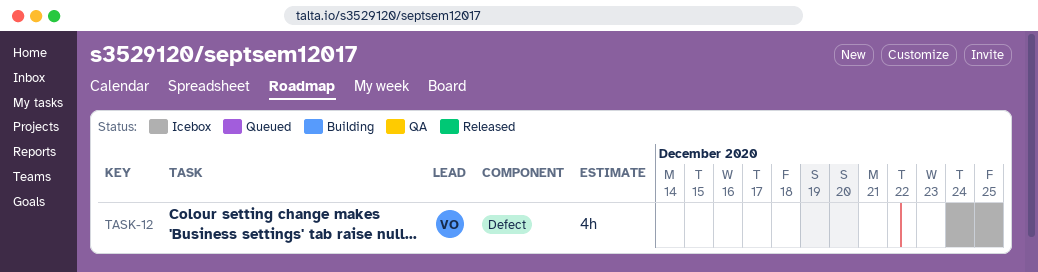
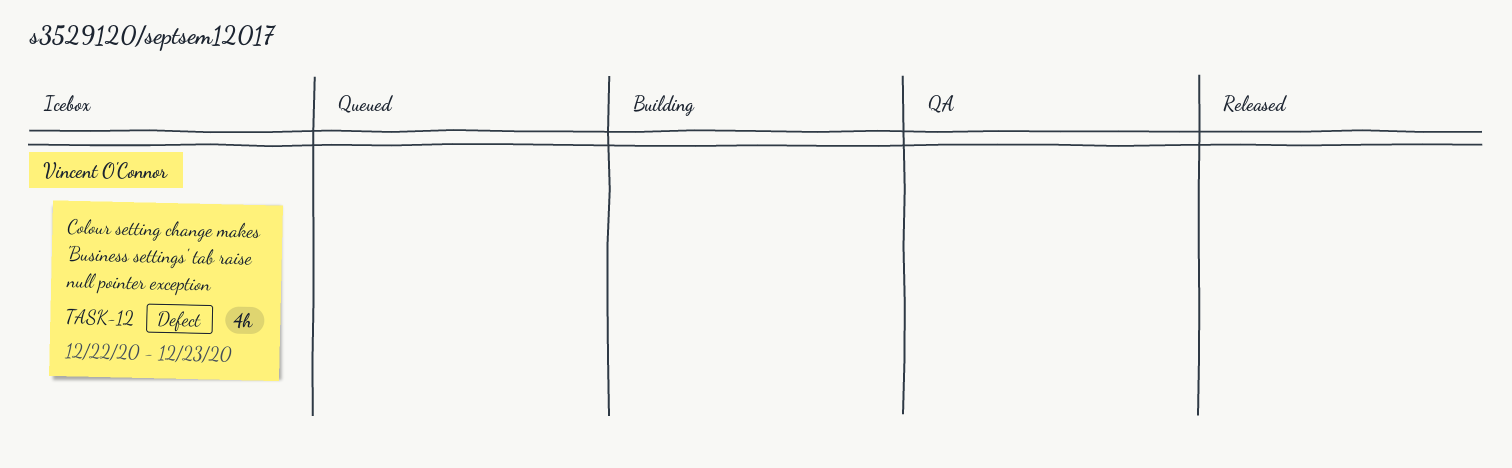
TASK-12, start: Dec 24 -> Dec 22
TASK-12, due: Dec 25 -> Dec 23

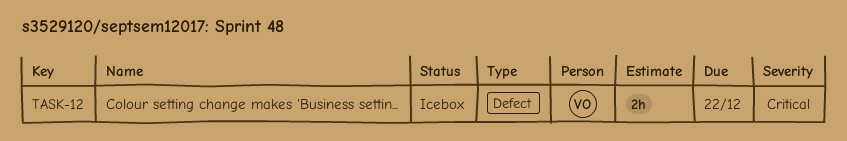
TASK-12, estimate: 4h -> 2h
TASK-12, due: Dec 23 -> Dec 22

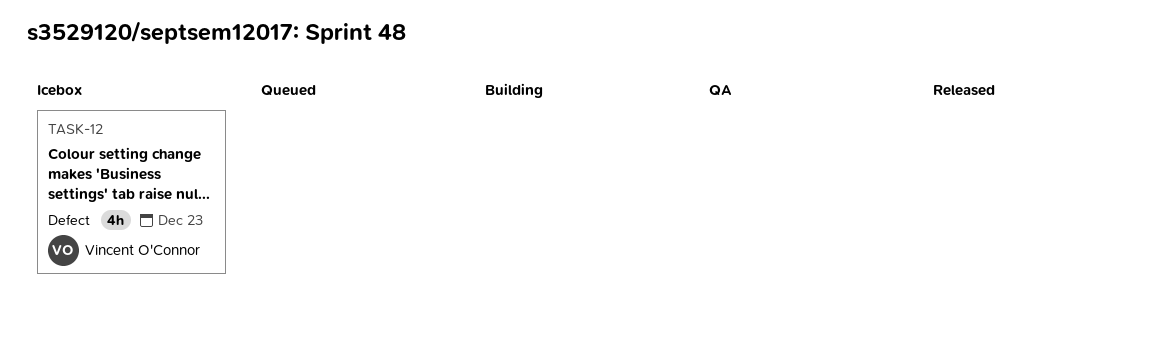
TASK-12, estimate: 2h -> 4h
TASK-12, due: Dec 22 -> Dec 23

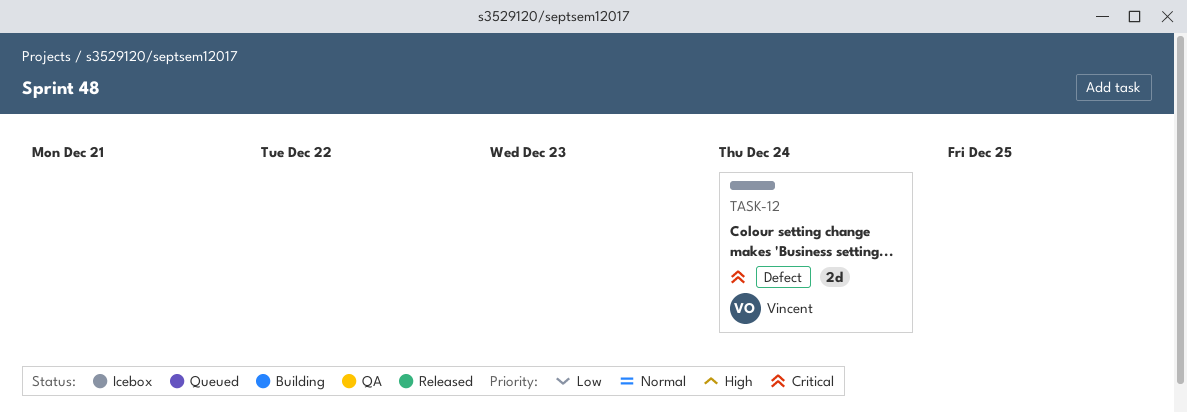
TASK-12, estimate: 4h -> 2d
TASK-12, due: Dec 23 -> Dec 24

